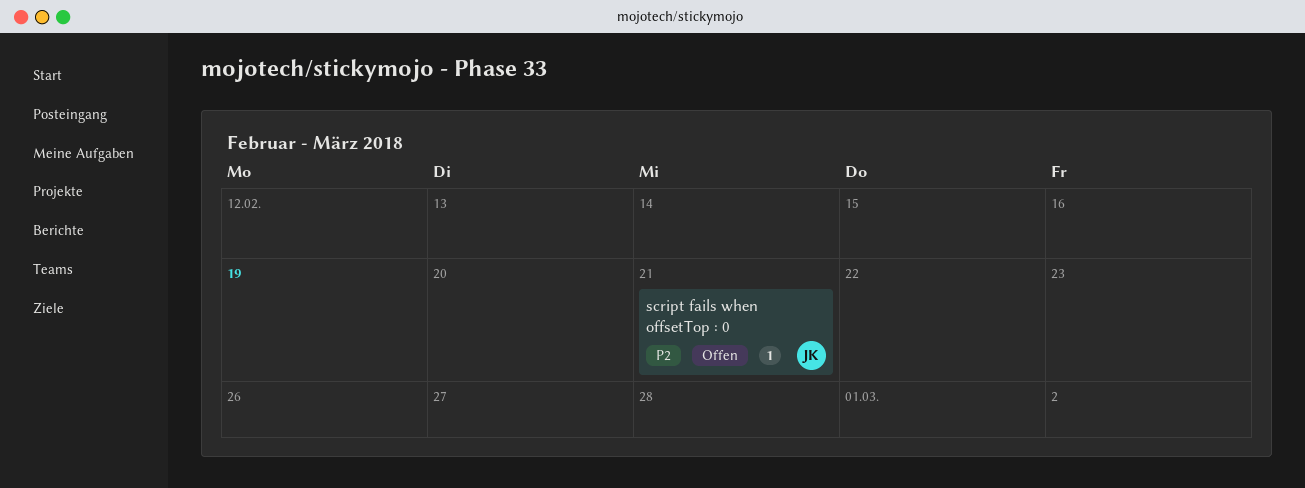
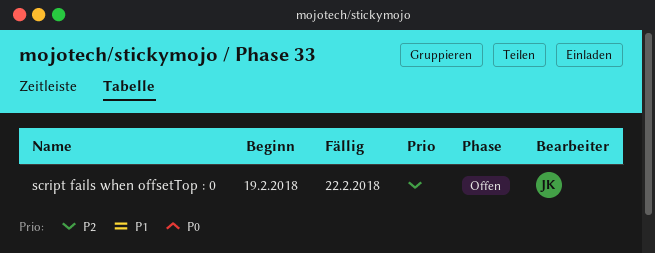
script fails when offsetTop : 0, due: Feb 21 -> Feb 22

